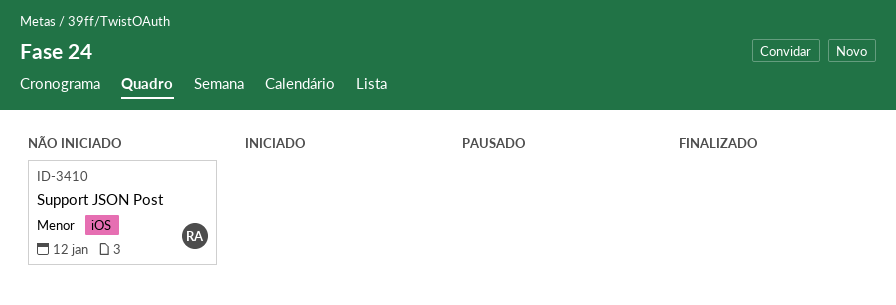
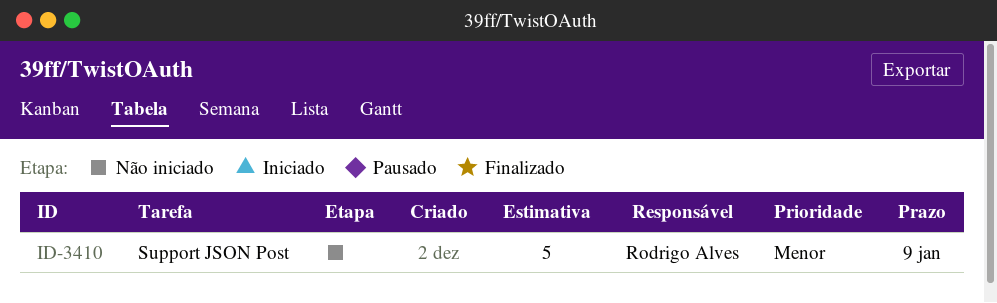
ID-3410, due: Jan 12 -> Jan 9

